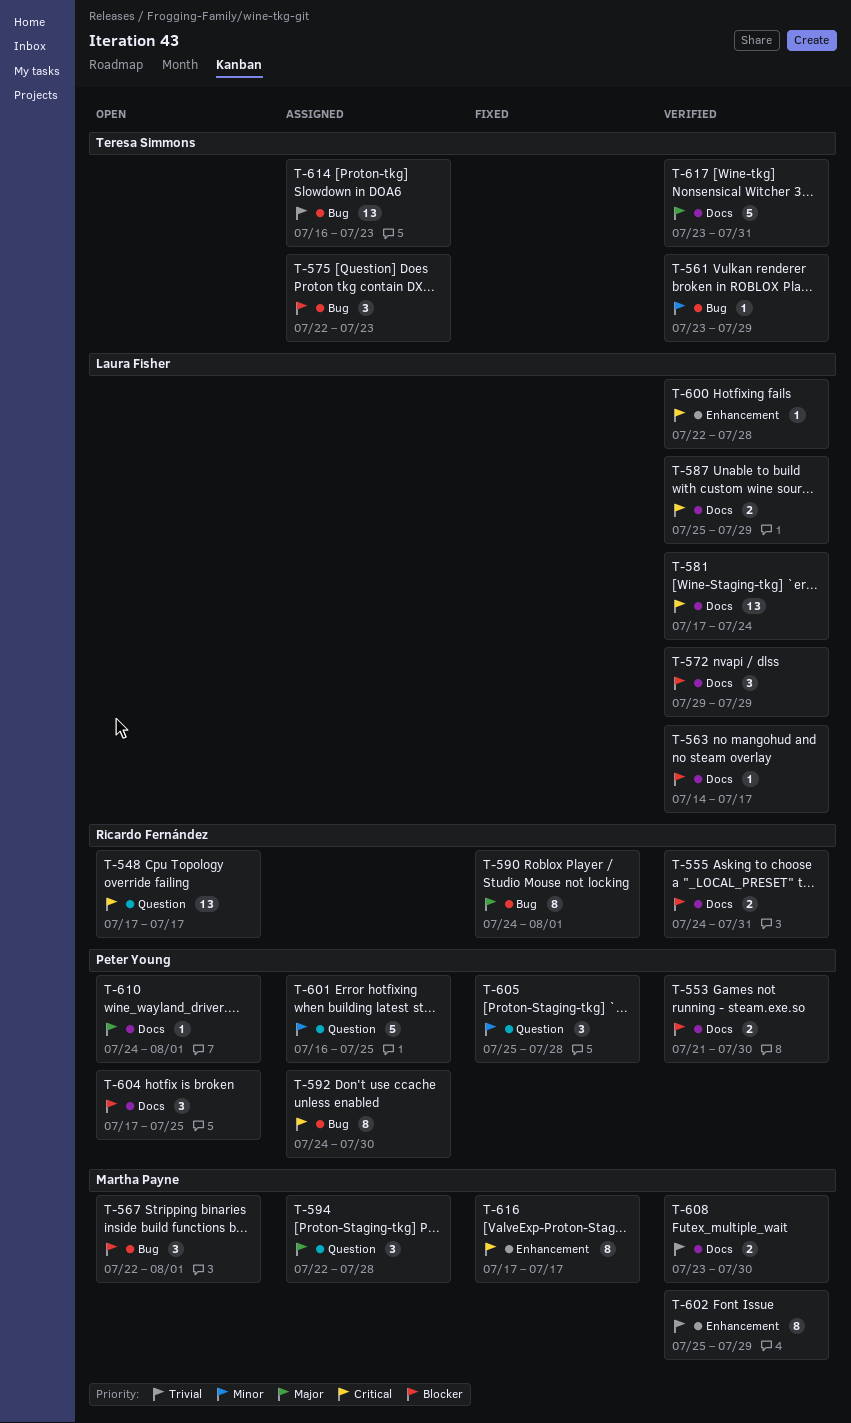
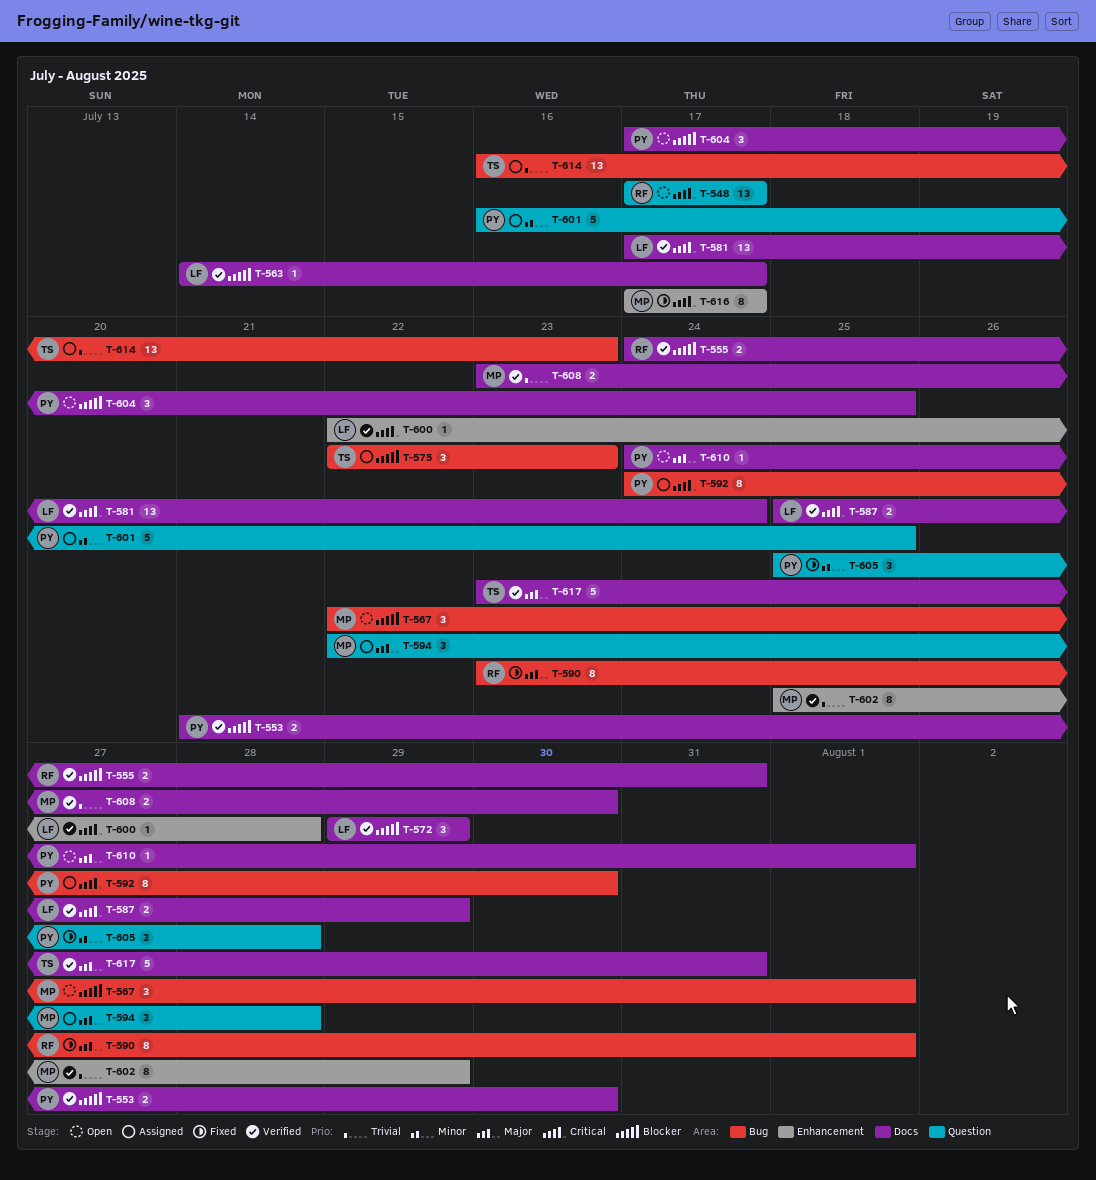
T-561: present -> none
T-590, start: Jul 24 -> Jul 23

